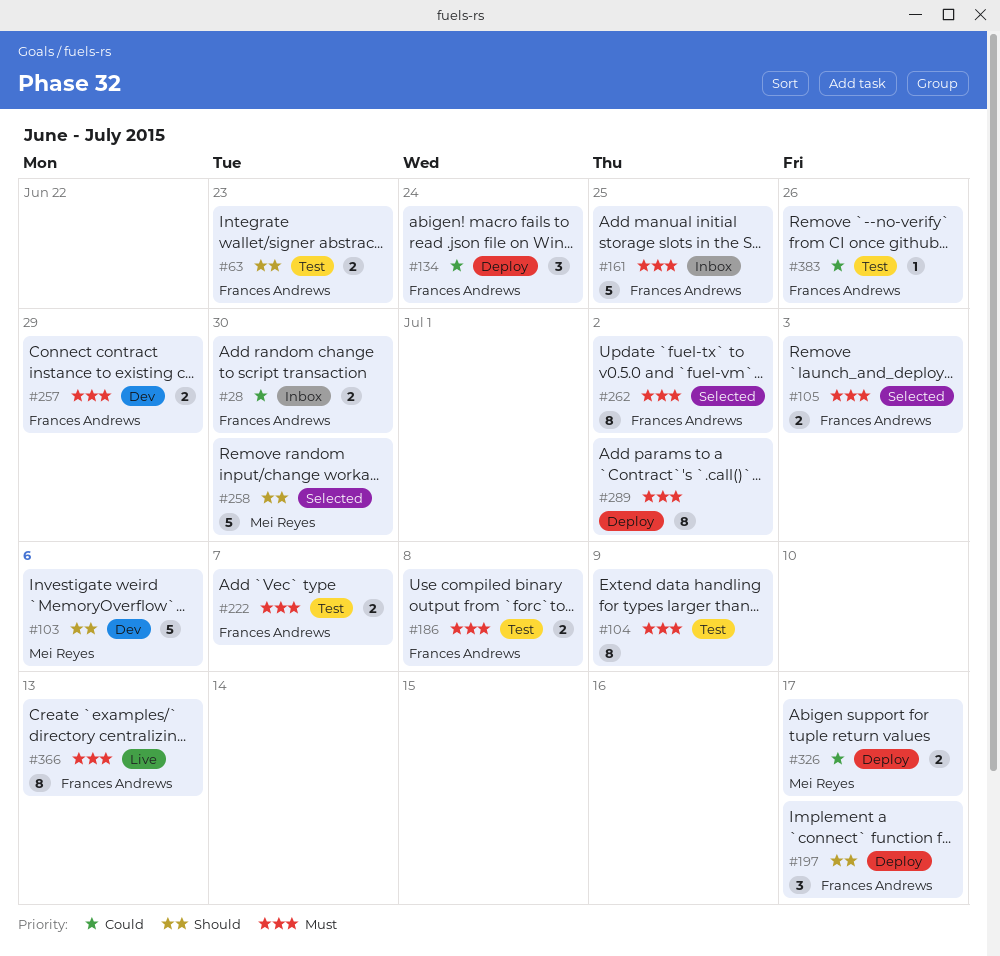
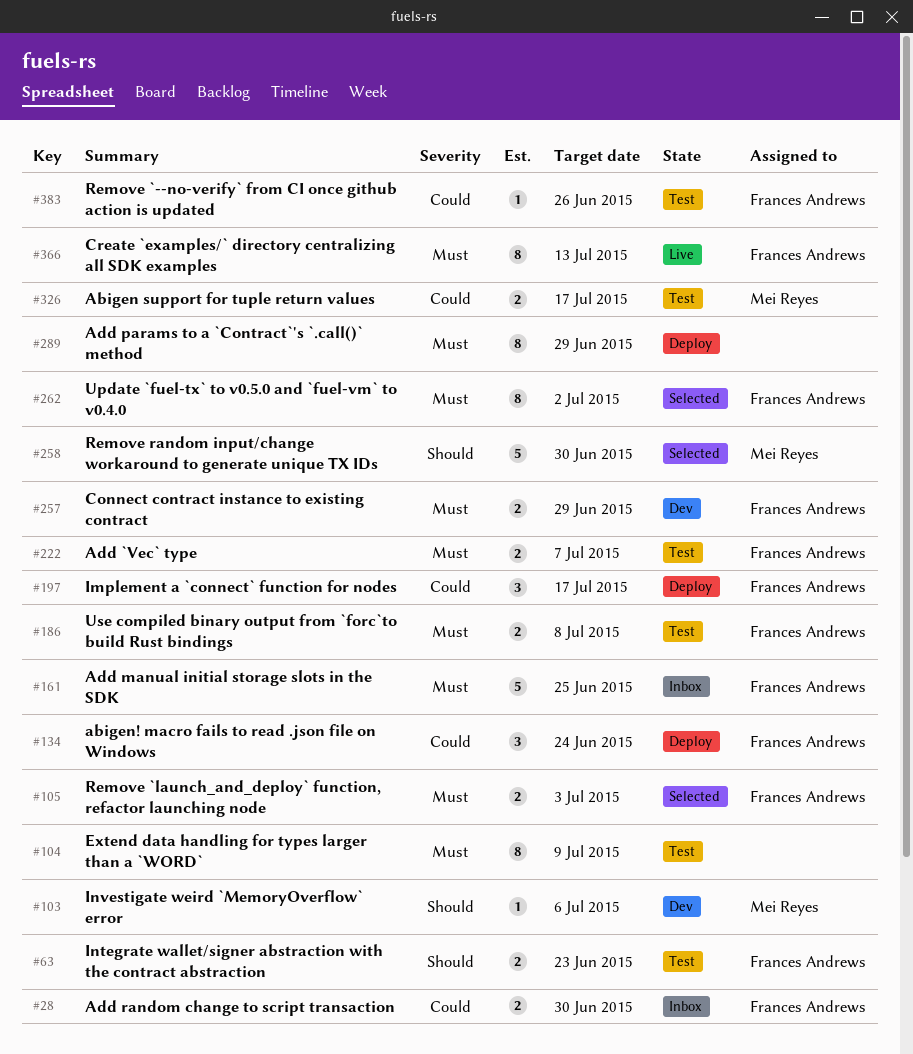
#103, estimate: 5 -> 1
#197, priority: Should -> Could
#289, due: Jul 2 -> Jun 29
#326, status: Deploy -> Test

